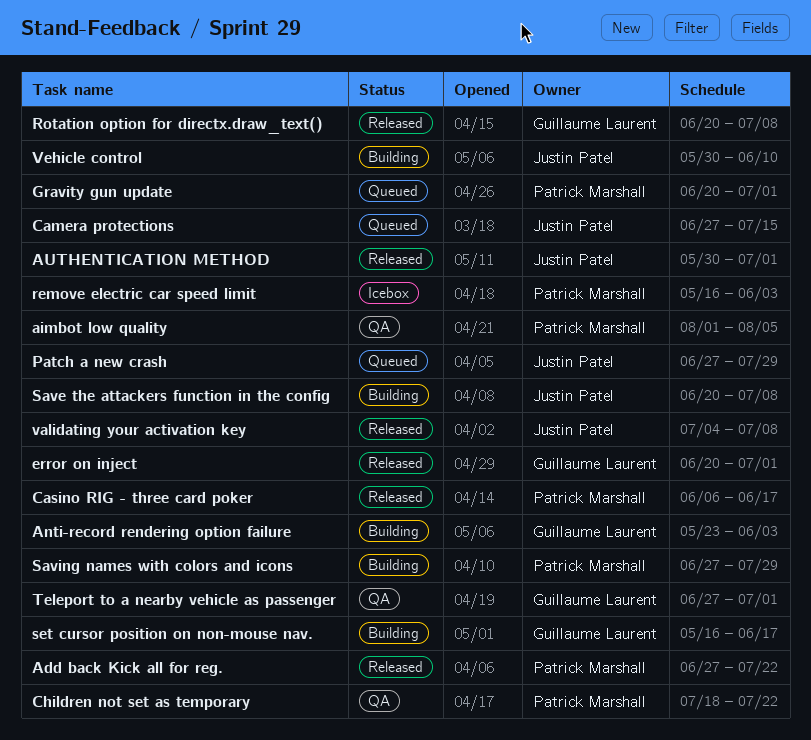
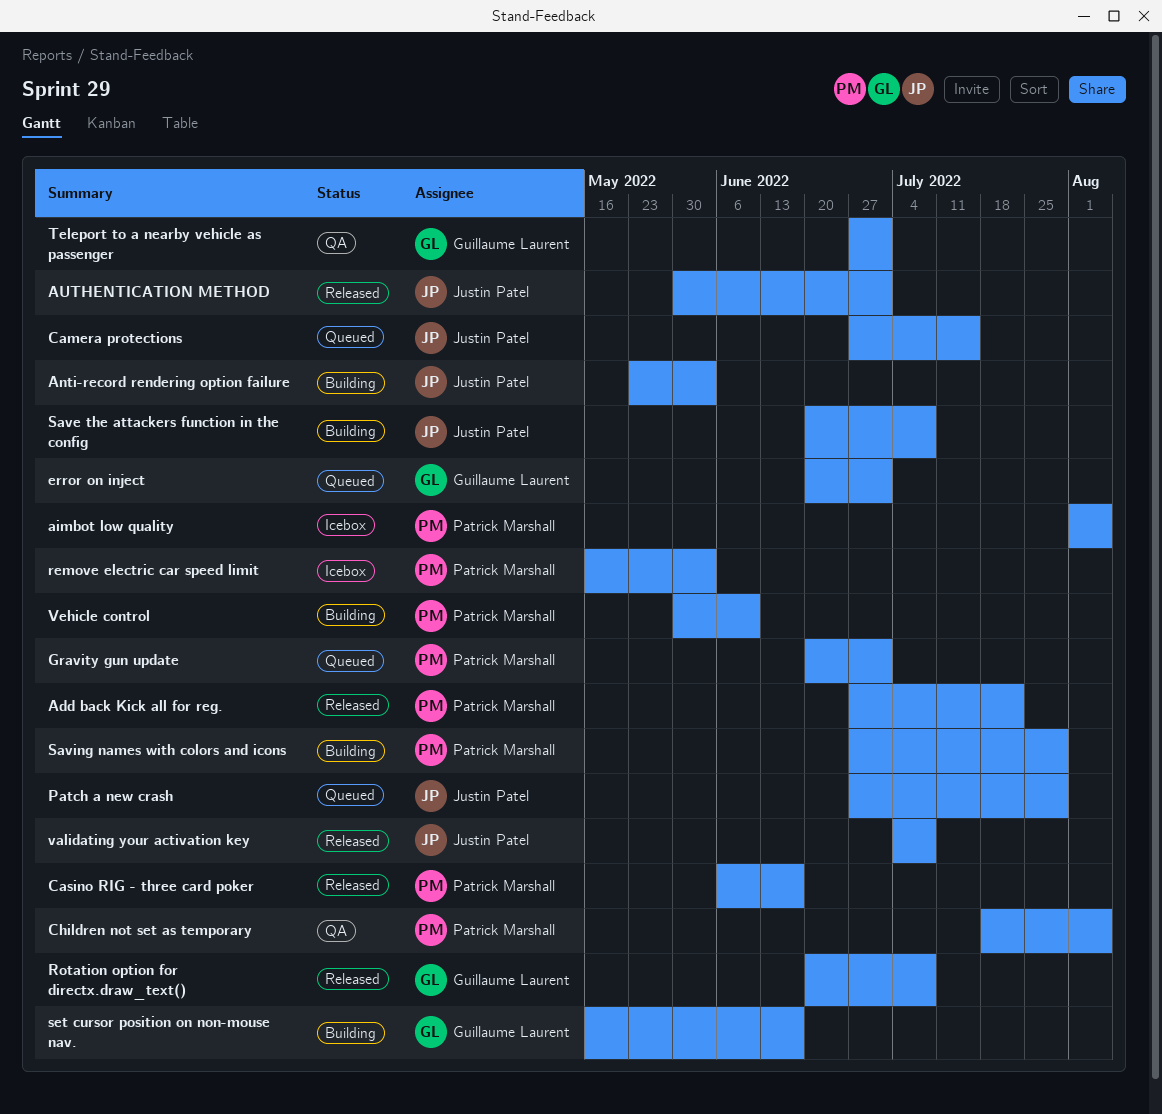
aimbot low quality, status: QA -> Icebox
Anti-record rendering option failure, owner: Guillaume Laurent -> Justin Patel
Children not set as temporary, due: Jul 22 -> Aug 5
error on inject, status: Released -> Queued
Vehicle control, owner: Justin Patel -> Patrick Marshall

